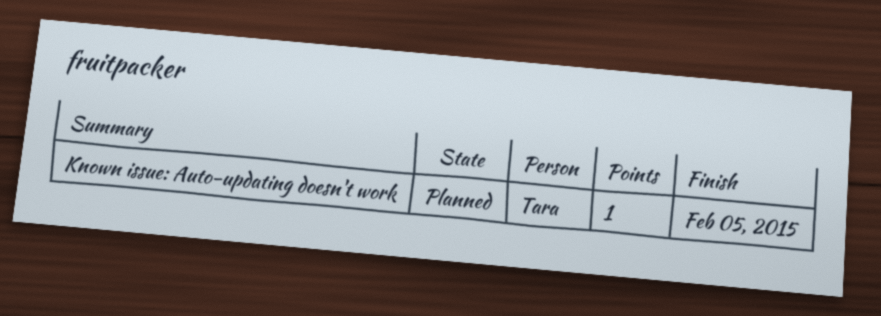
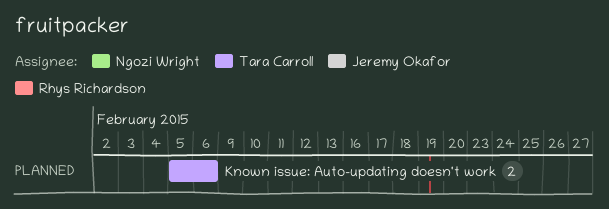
Known issue: Auto-updating doesn't work, estimate: 1 -> 2
Known issue: Auto-updating doesn't work, due: Feb 5 -> Feb 6

